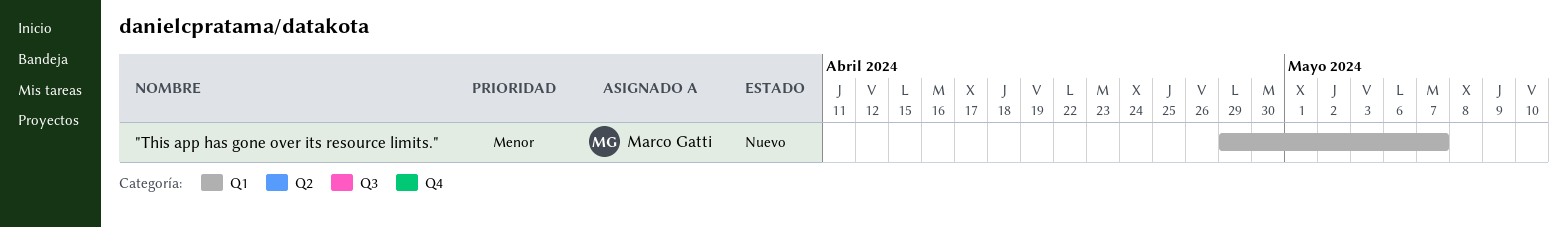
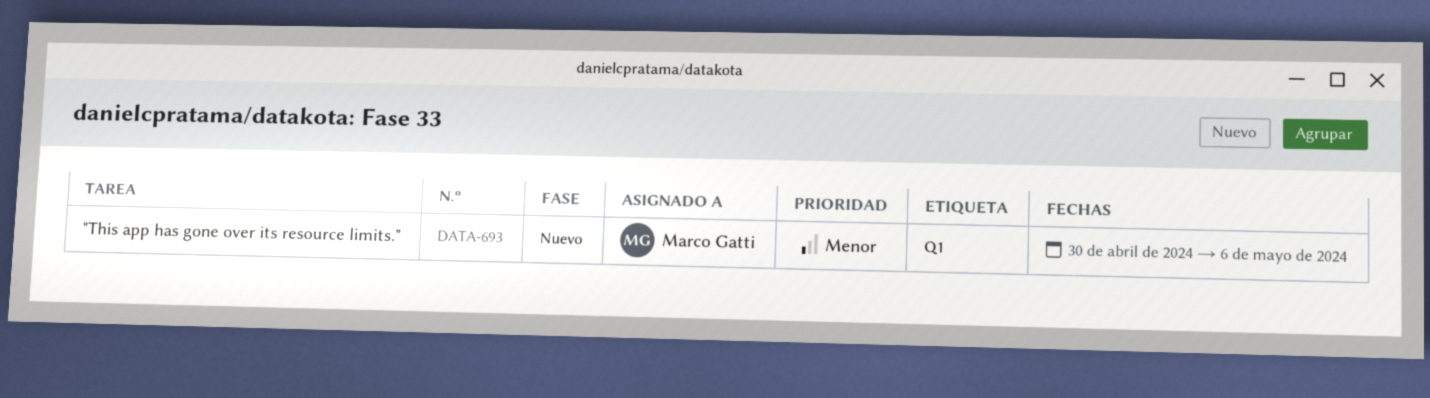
"This app has gone over its resource limits.", start: Apr 29 -> Apr 30
"This app has gone over its resource limits.", due: May 7 -> May 6

